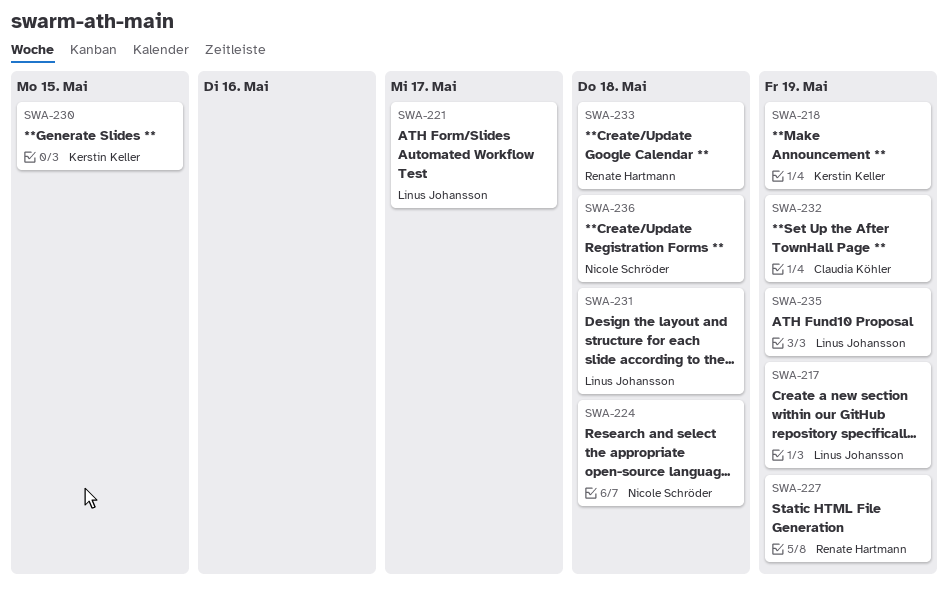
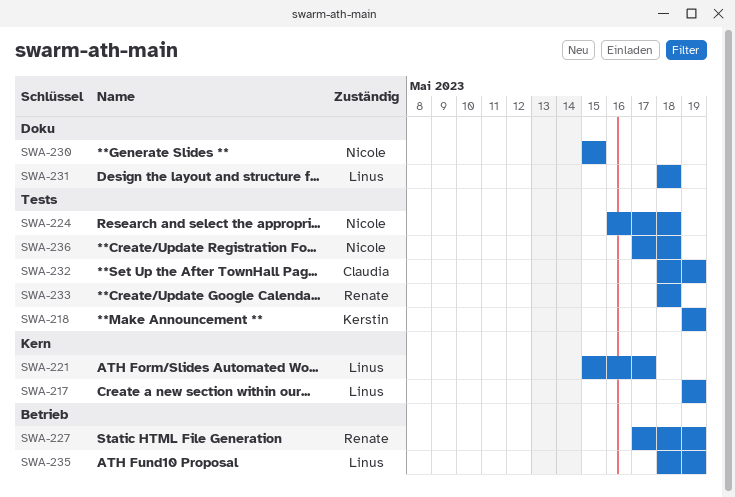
SWA-230, owner: Kerstin Keller -> Nicole Schröder

